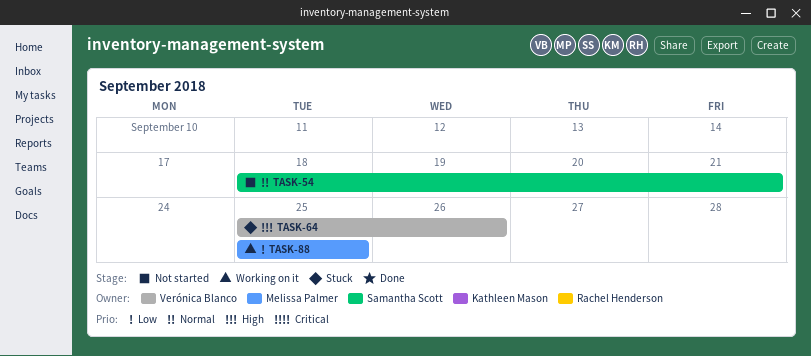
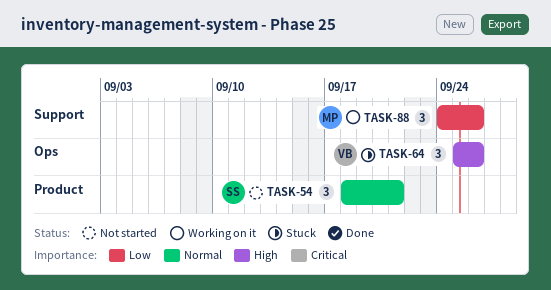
TASK-88, start: Sep 25 -> Sep 24
TASK-88, due: Sep 25 -> Sep 26

